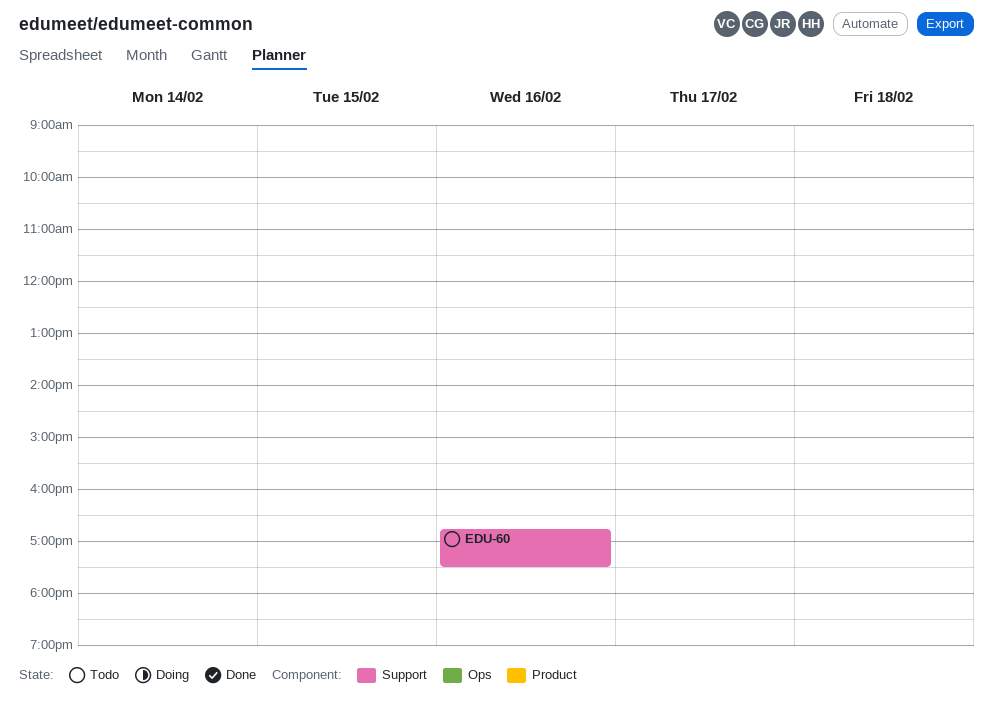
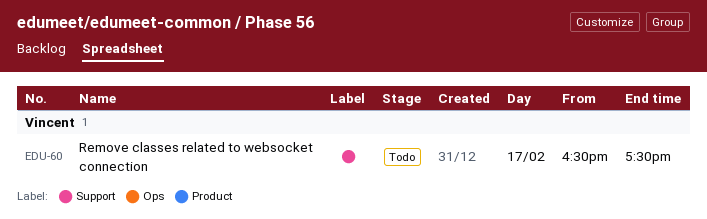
EDU-60, day: Feb 16 -> Feb 17
EDU-60, begins: 16:45 -> 16:30

